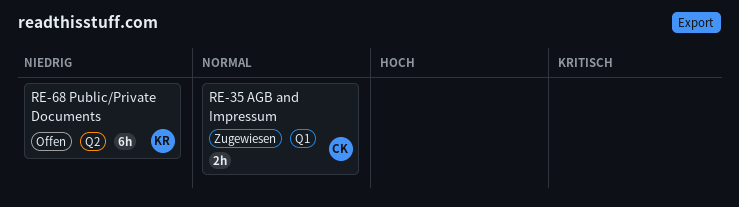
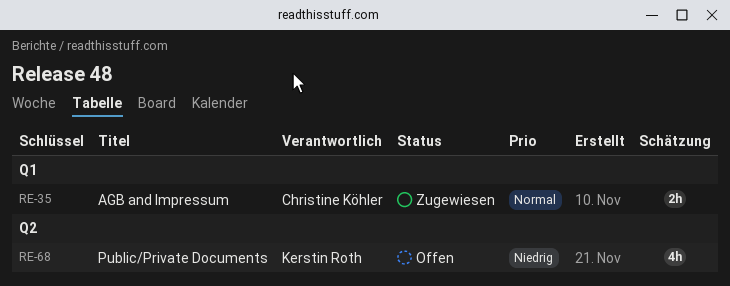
RE-68, estimate: 6h -> 4h

